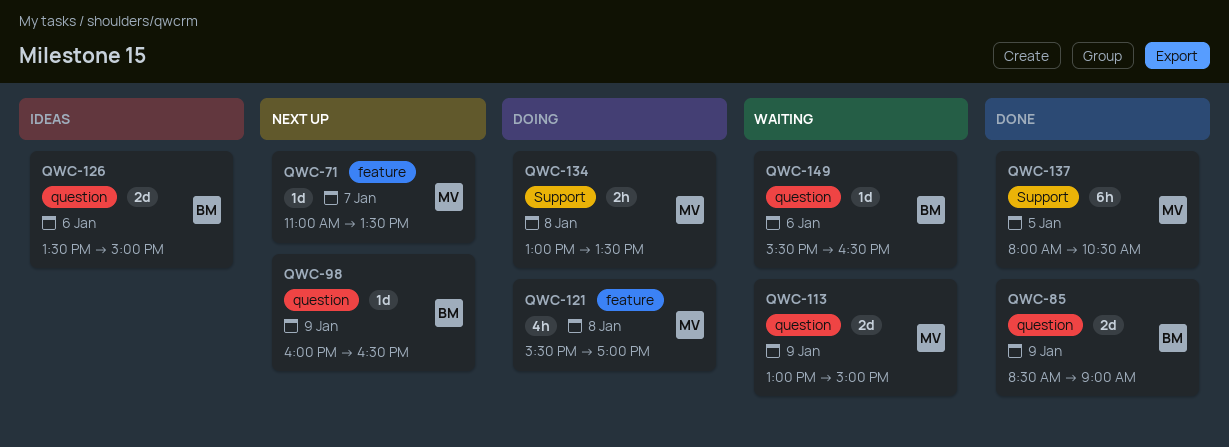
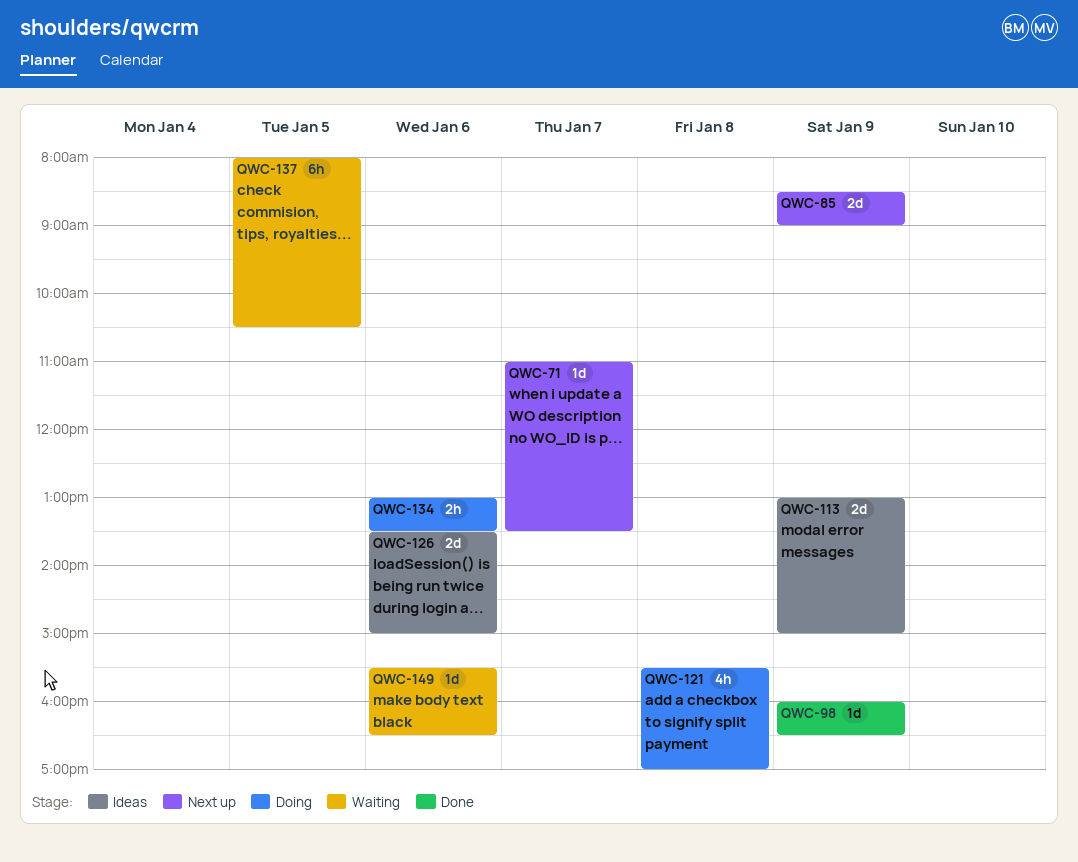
QWC-85, status: Done -> Next up
QWC-98, status: Next up -> Done
QWC-113, status: Waiting -> Ideas
QWC-134, day: Jan 8 -> Jan 6
QWC-137, status: Done -> Waiting

